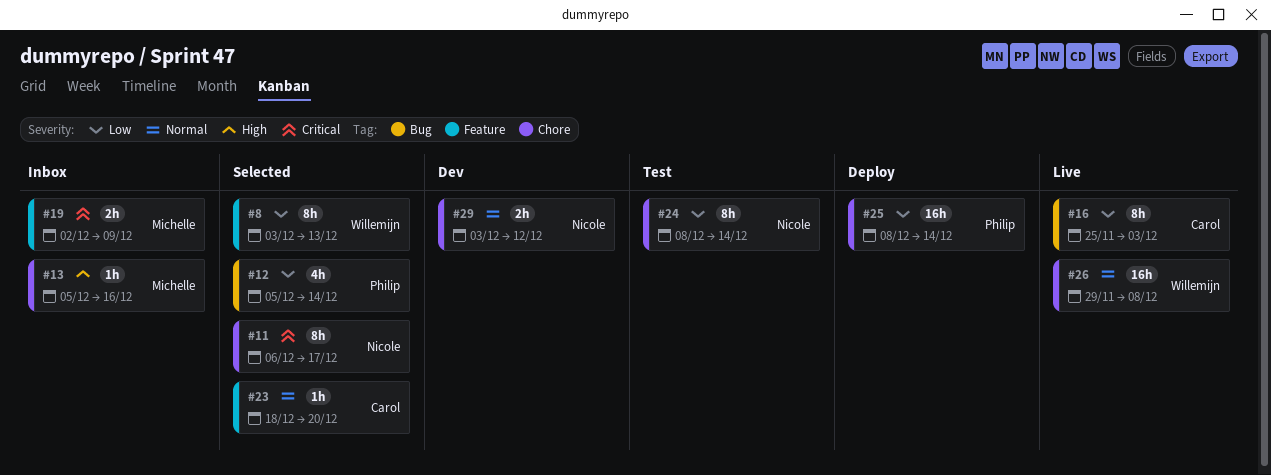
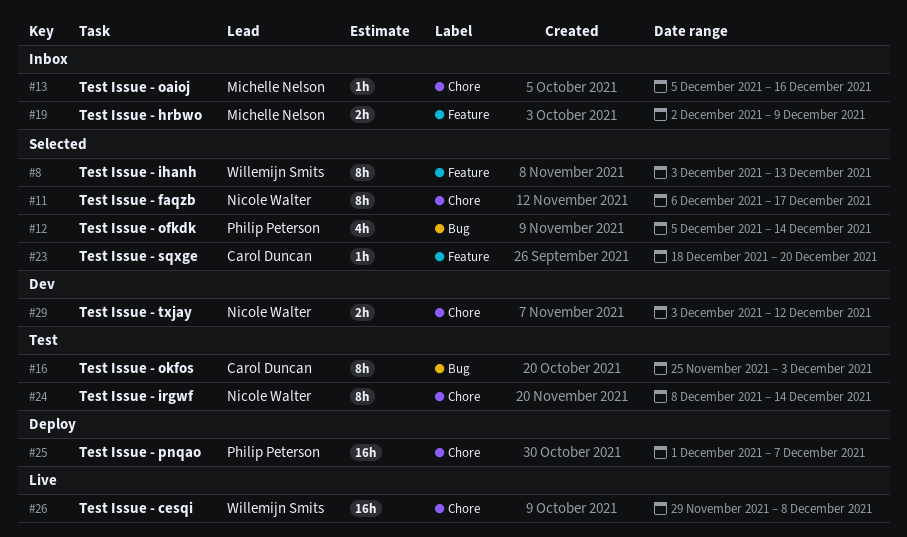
#16, status: Live -> Test
#25, start: Dec 8 -> Dec 1
#25, due: Dec 14 -> Dec 7

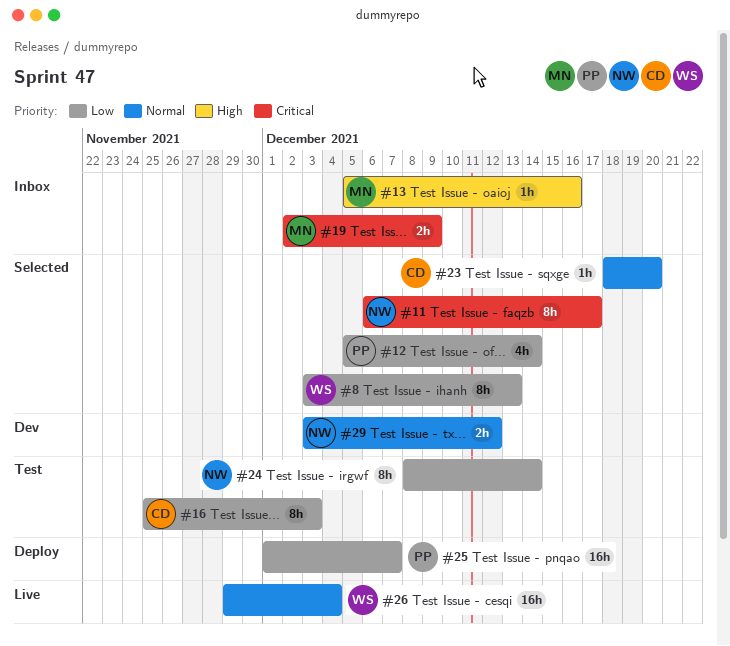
#26, due: Dec 8 -> Dec 4

